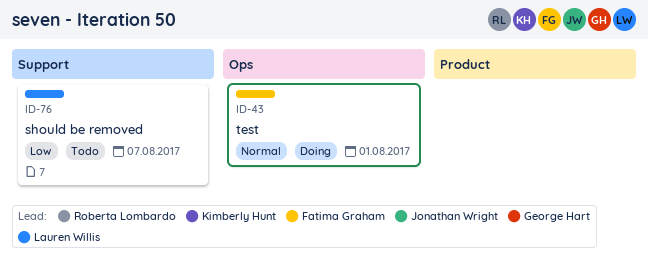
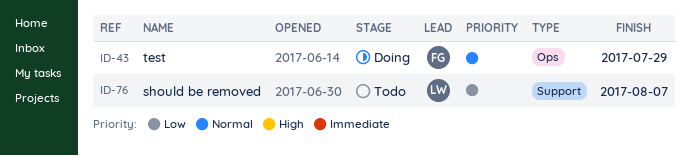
ID-43, due: Aug 1 -> Jul 29

